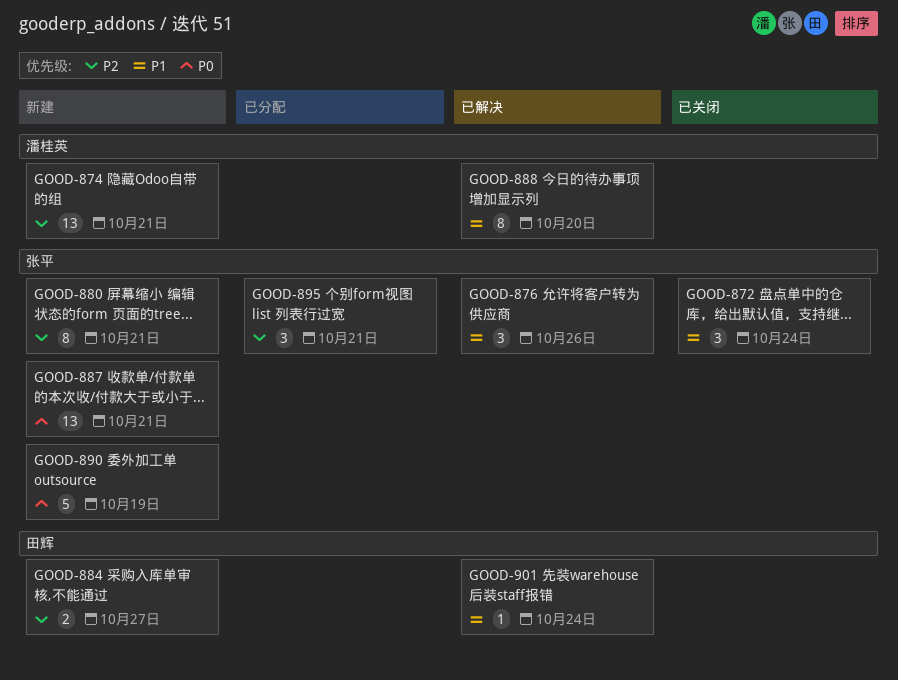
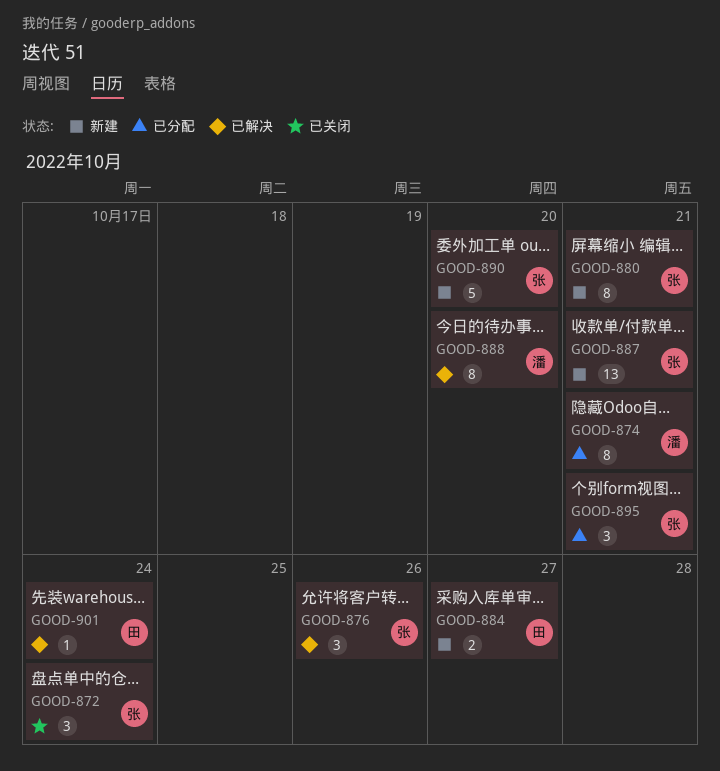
GOOD-874, status: 新建 -> 已分配
GOOD-874, estimate: 13 -> 8
GOOD-890, due: Oct 19 -> Oct 20

